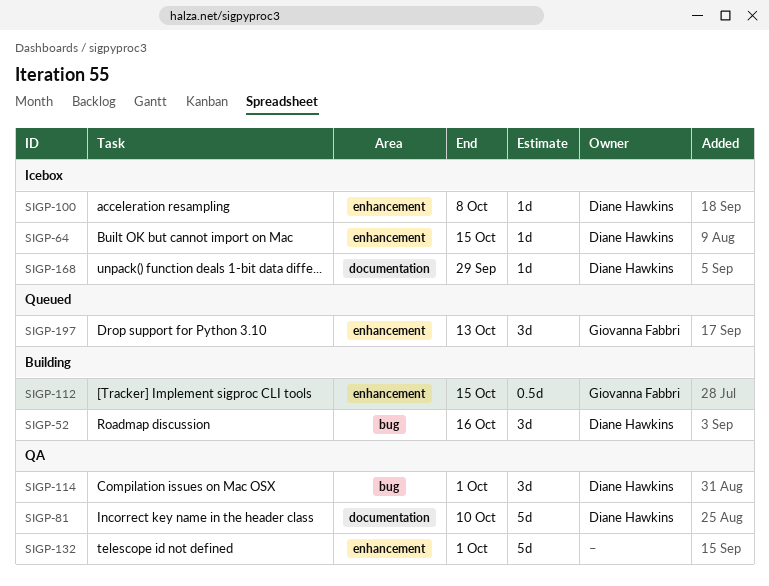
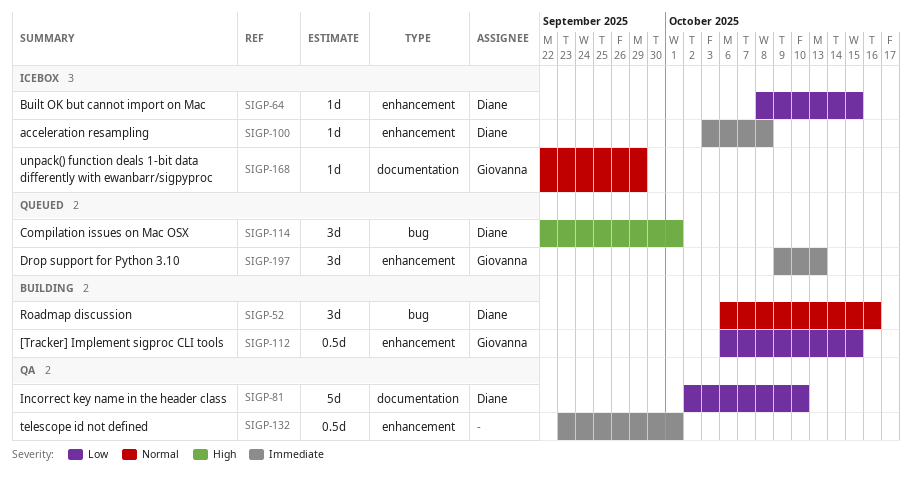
SIGP-114, status: QA -> Queued
SIGP-132, estimate: 5d -> 0.5d
SIGP-168, owner: Diane Hawkins -> Giovanna Fabbri

